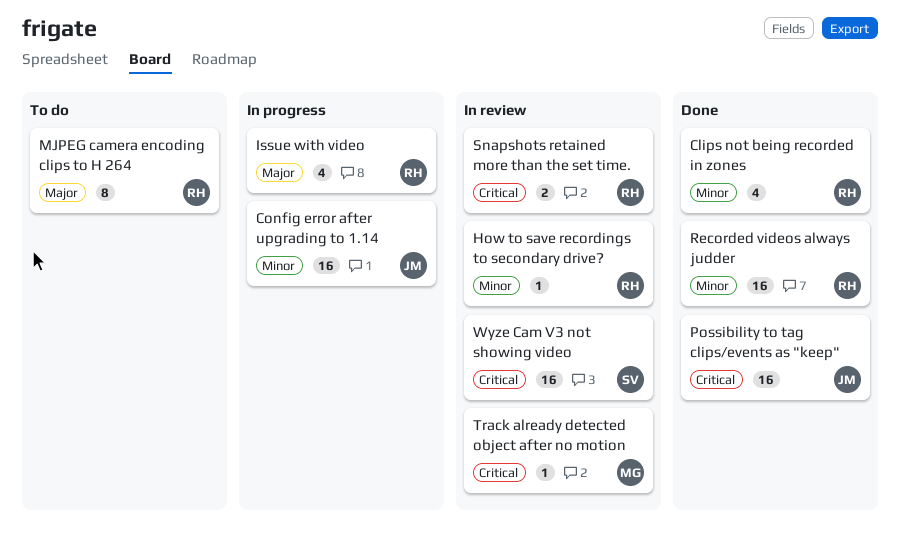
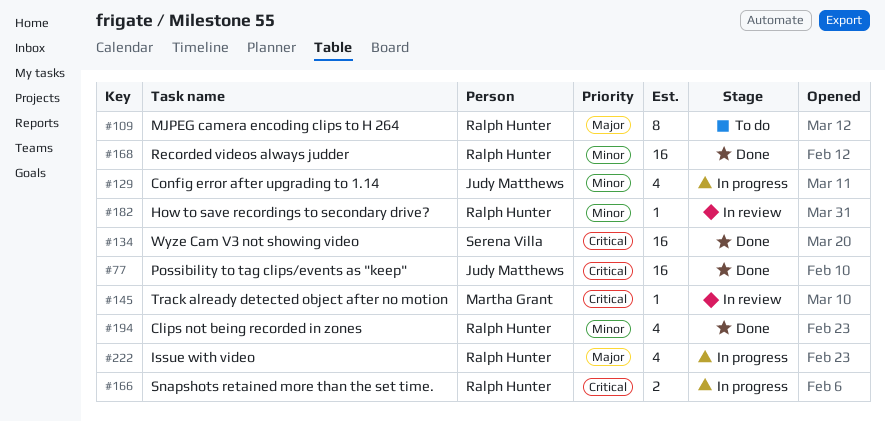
Config error after upgrading to 1.14, estimate: 16 -> 4
Snapshots retained more than the set time., status: In review -> In progress
Wyze Cam V3 not showing video, status: In review -> Done

